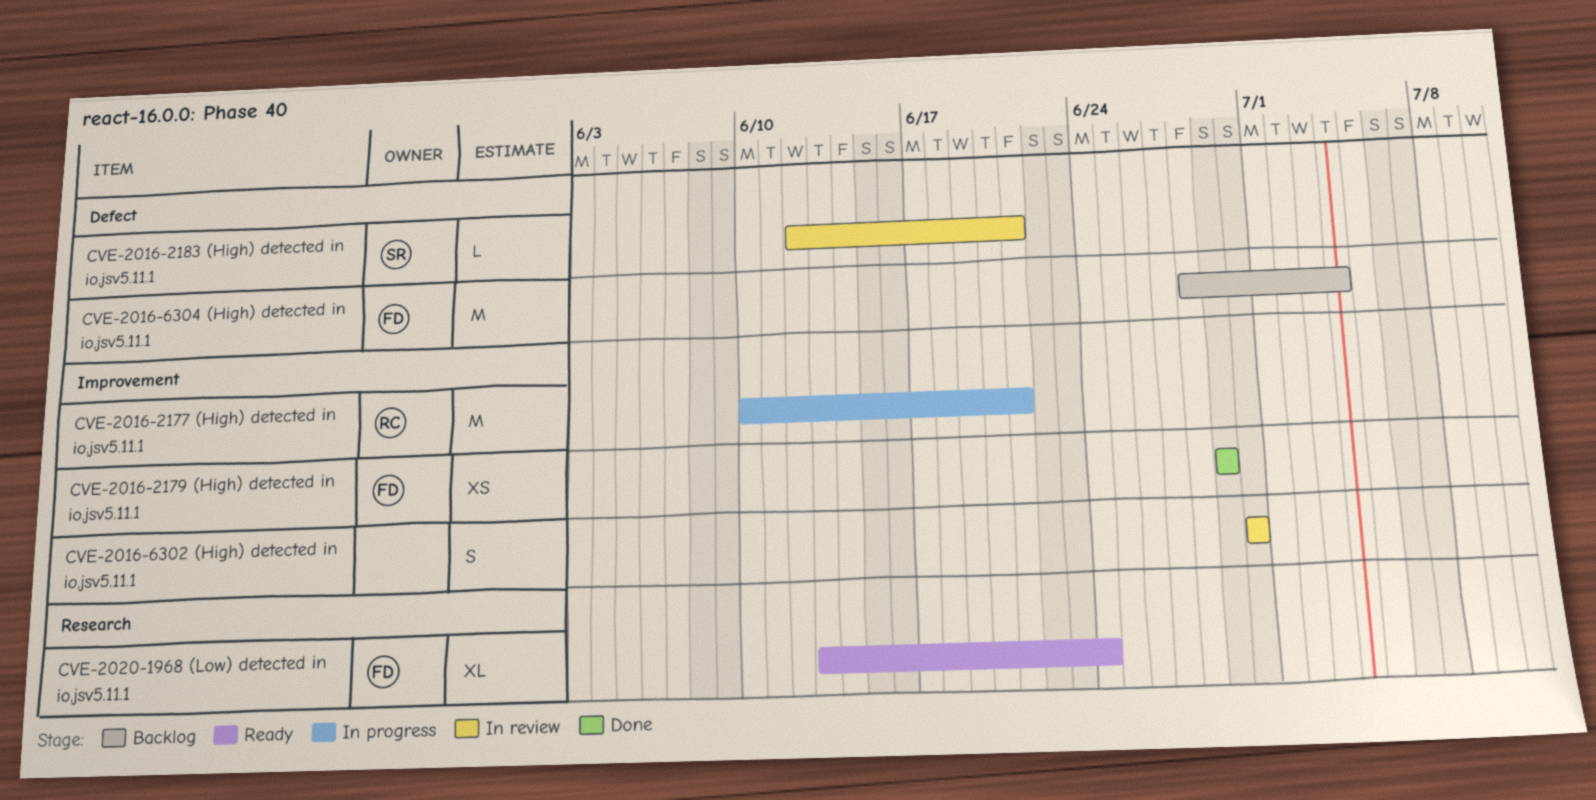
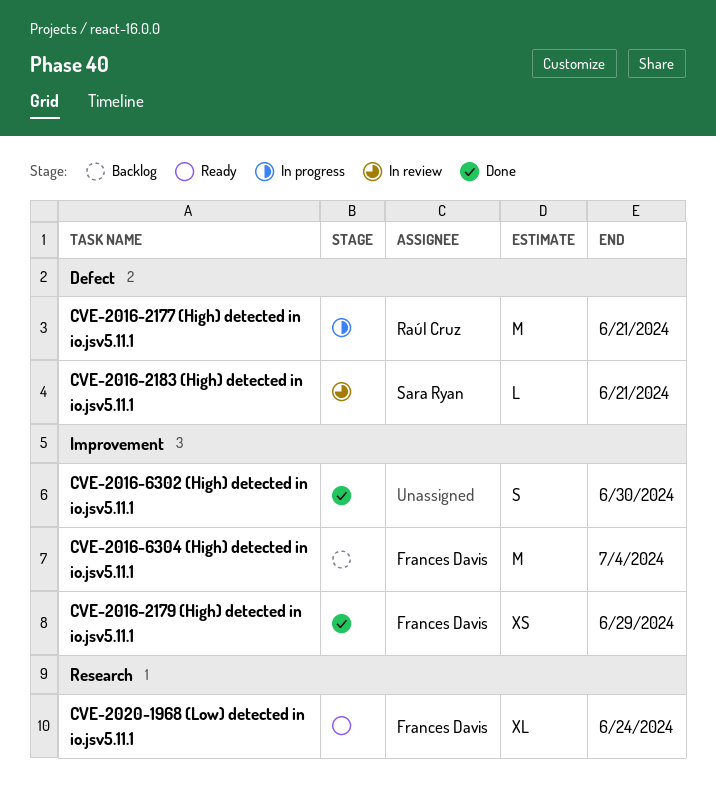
CVE-2016-2177 (High) detected in io.jsv5.11.1, label: Improvement -> Defect
CVE-2016-6302 (High) detected in io.jsv5.11.1, status: In review -> Done
CVE-2016-6304 (High) detected in io.jsv5.11.1, label: Defect -> Improvement

